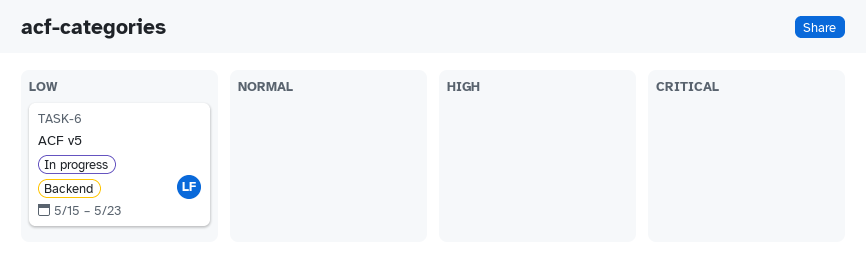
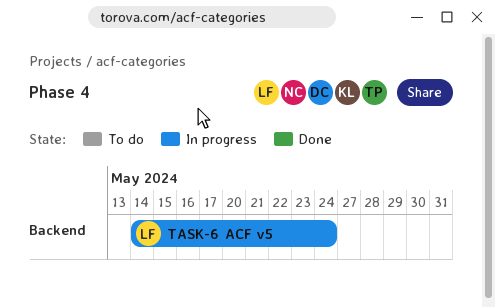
TASK-6, start: May 15 -> May 14
TASK-6, due: May 23 -> May 24

